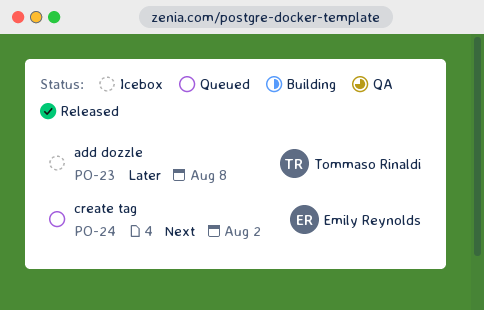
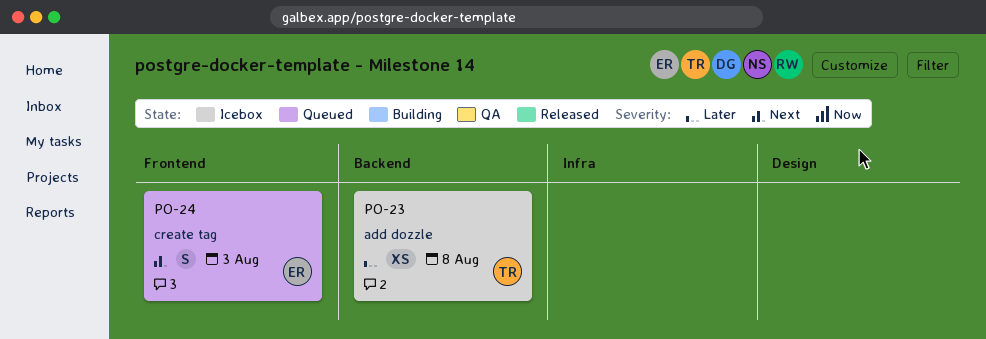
PO-24, due: Aug 2 -> Aug 3

